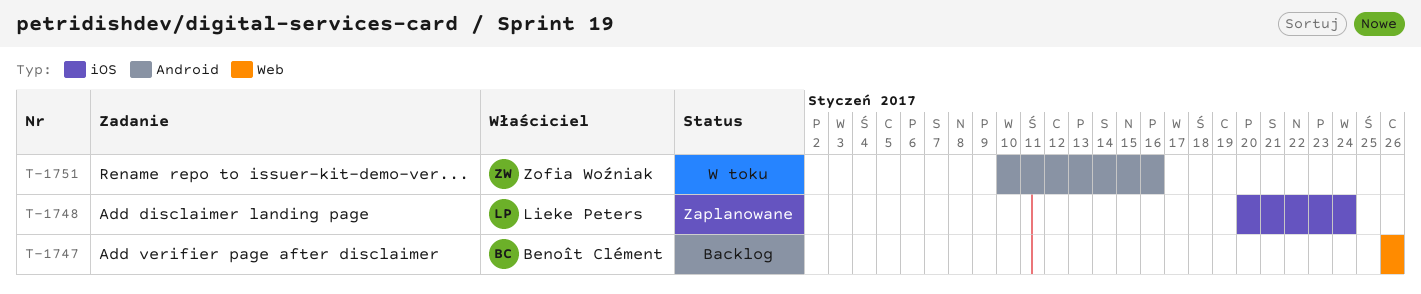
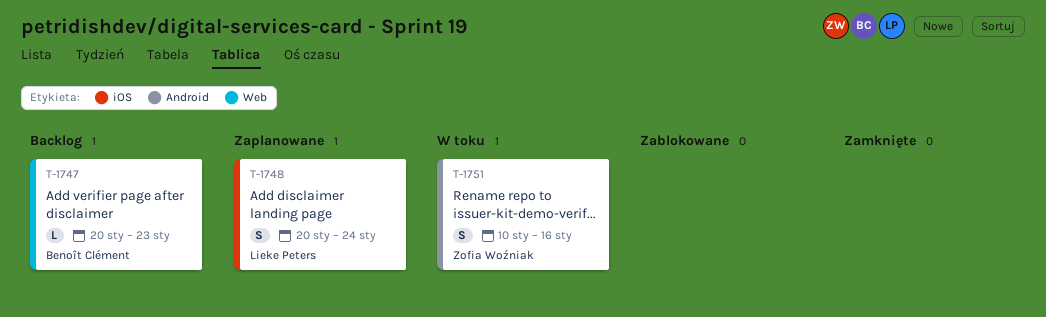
T-1747, start: Jan 26 -> Jan 20
T-1747, due: Jan 26 -> Jan 23

